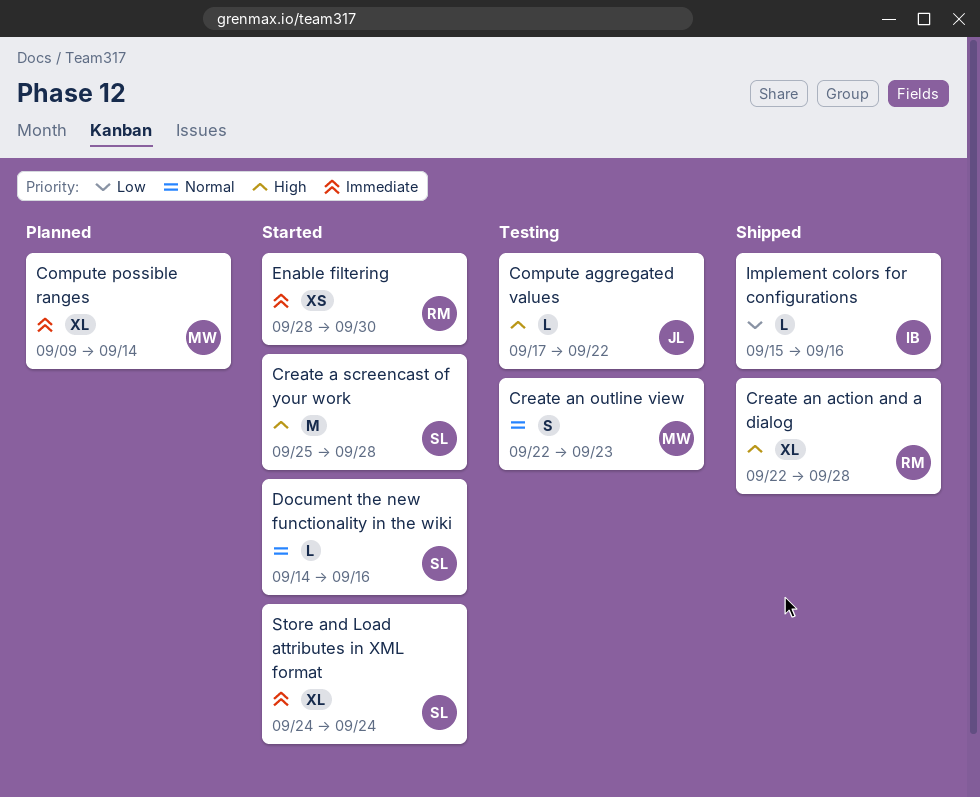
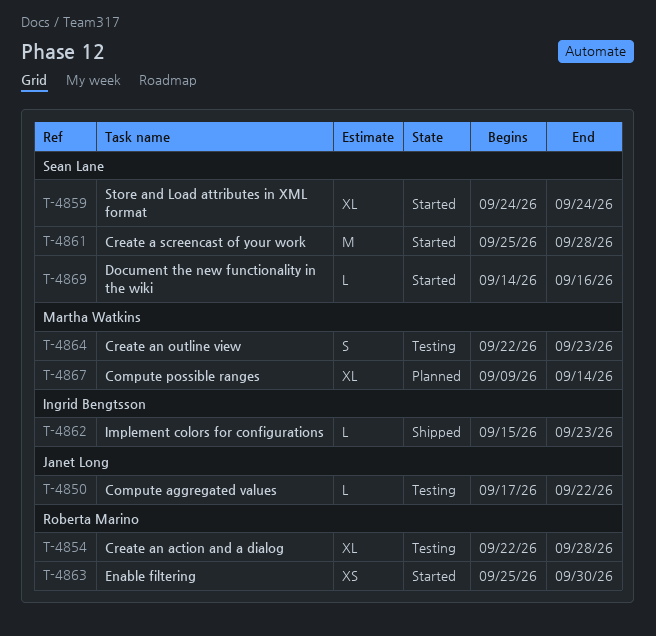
Create an action and a dialog, status: Shipped -> Testing
Enable filtering, start: Sep 28 -> Sep 25
Implement colors for configurations, due: Sep 16 -> Sep 23

